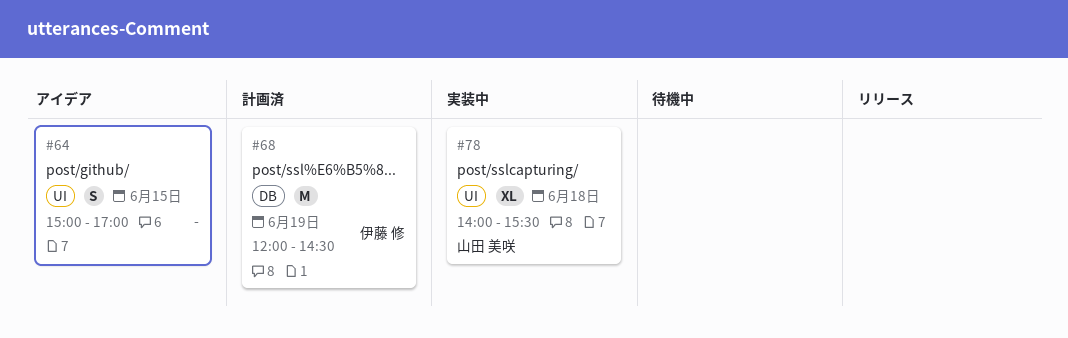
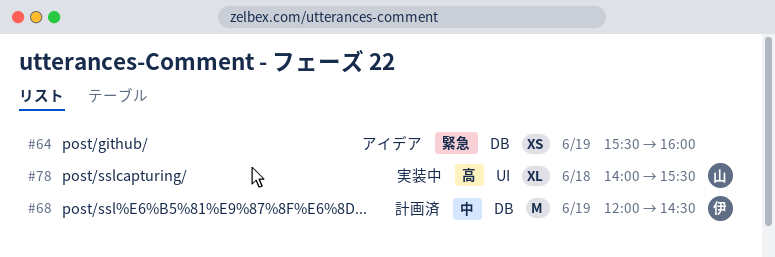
#64, label: UI -> DB
#64, estimate: S -> XS
#64, day: Jun 15 -> Jun 19
#64, begins: 15:00 -> 15:30
#64, ends: 17:00 -> 16:00

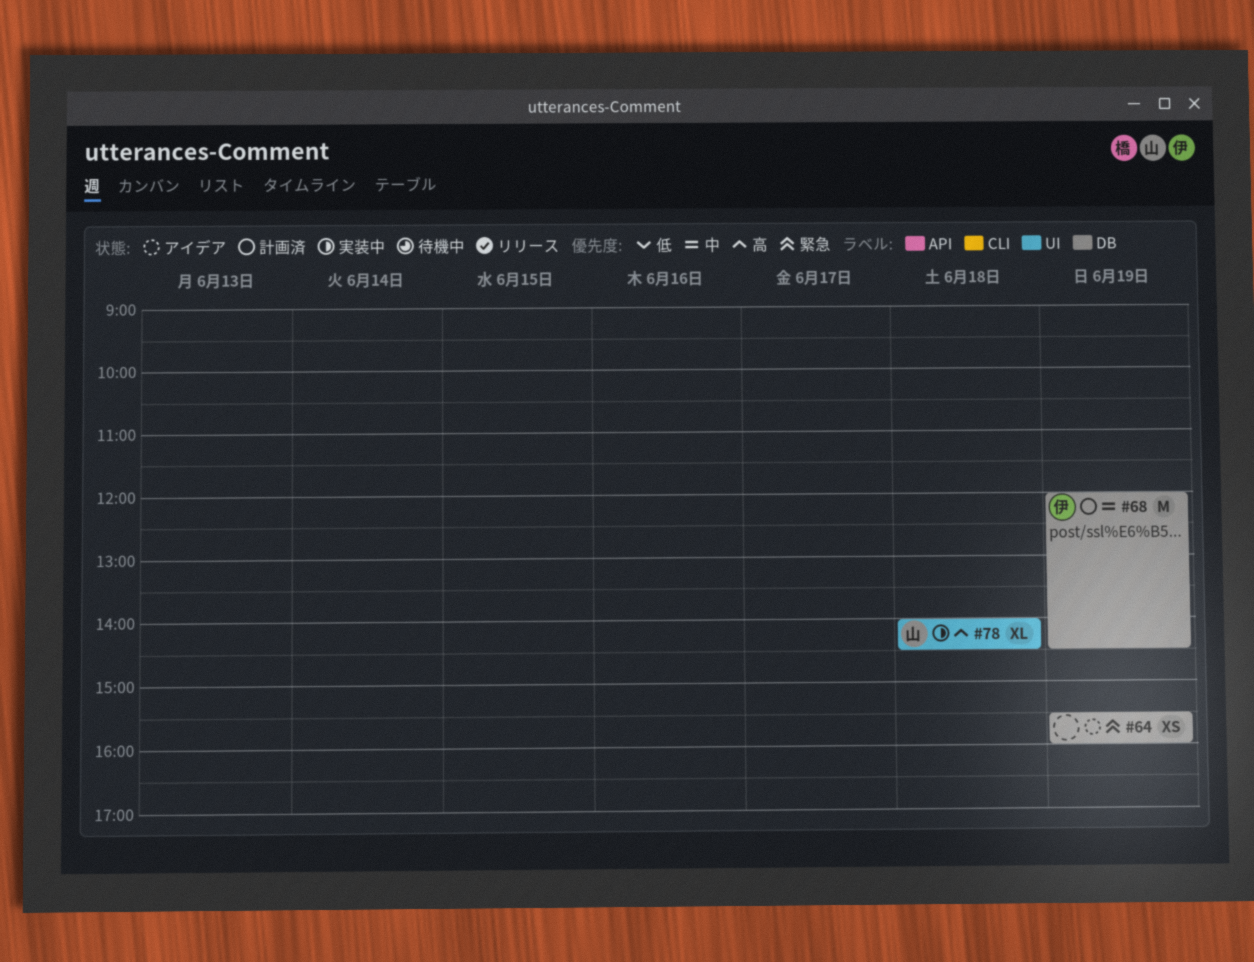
#78, ends: 15:30 -> 14:30

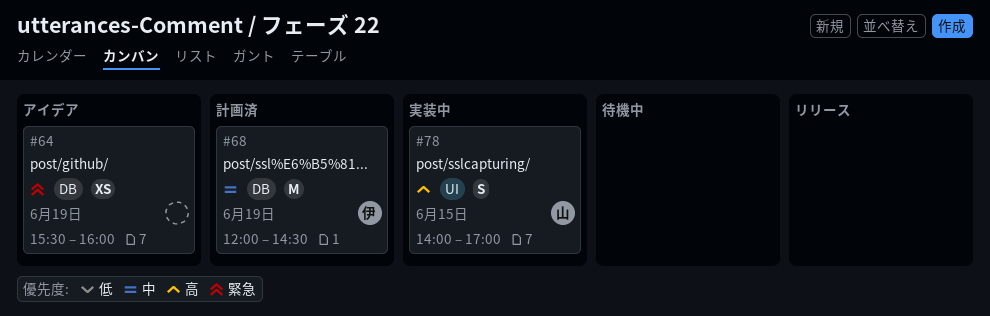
#78, estimate: XL -> S
#78, day: Jun 18 -> Jun 15
#78, ends: 14:30 -> 17:00

